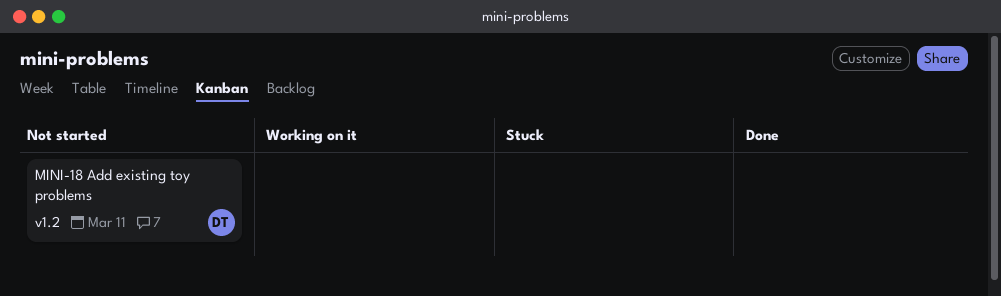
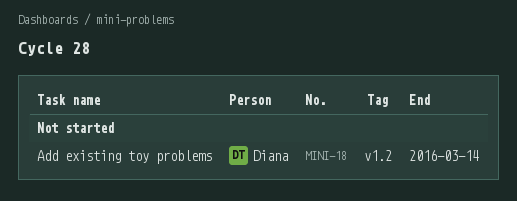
MINI-18, due: Mar 11 -> Mar 14

